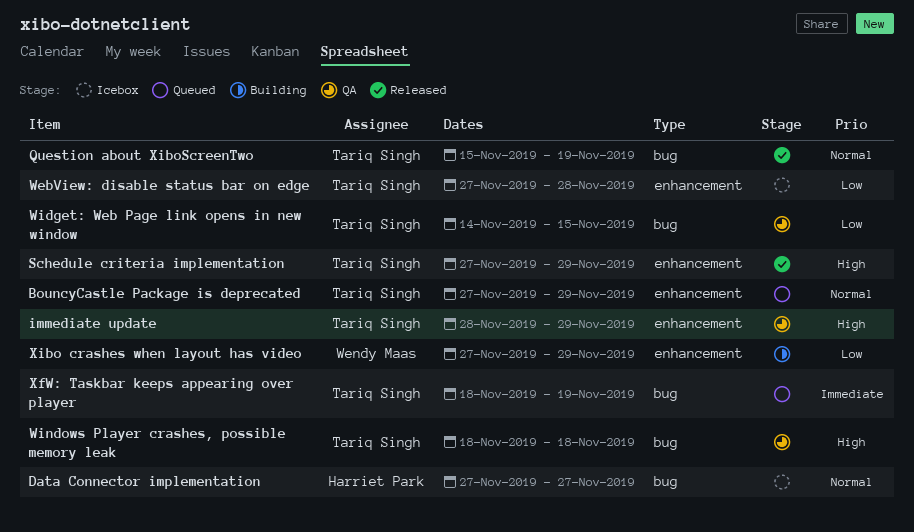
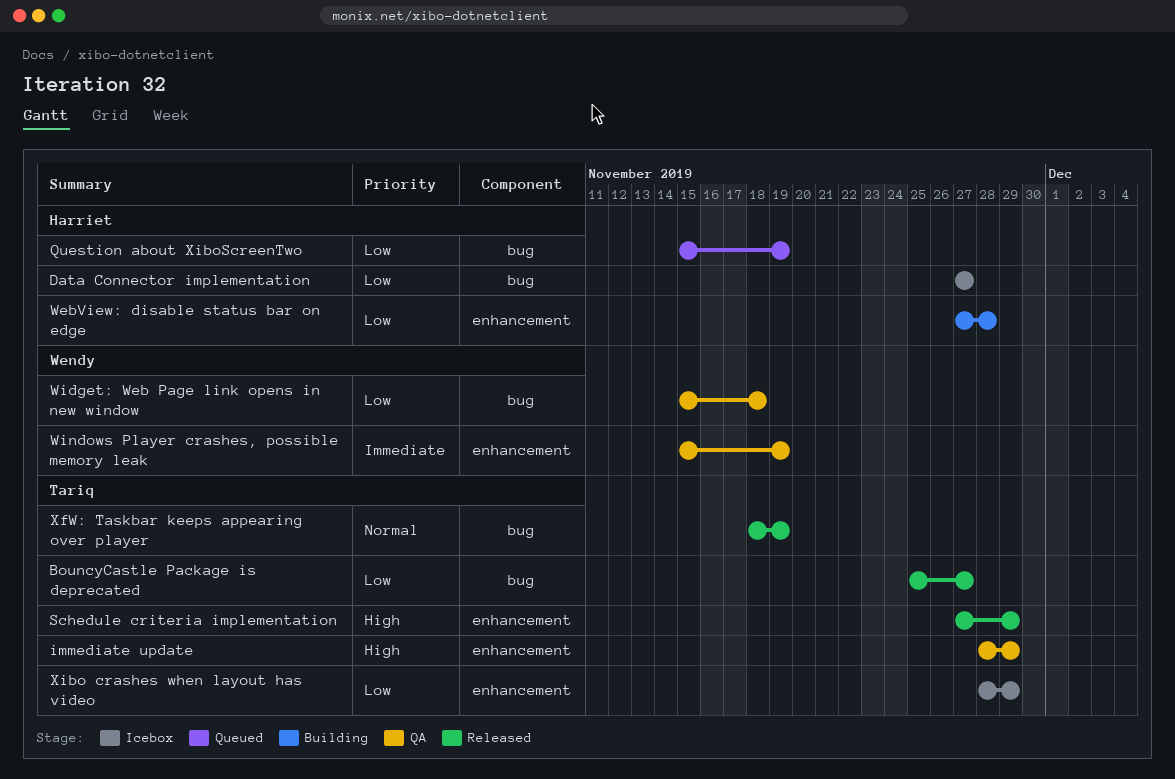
BouncyCastle Package is deprecated, status: Queued -> Released
BouncyCastle Package is deprecated, priority: Normal -> Low
BouncyCastle Package is deprecated, label: enhancement -> bug
BouncyCastle Package is deprecated, start: Nov 27 -> Nov 25
BouncyCastle Package is deprecated, due: Nov 29 -> Nov 27
Data Connector implementation, priority: Normal -> Low
Question about XiboScreenTwo, status: Released -> Queued
Question about XiboScreenTwo, owner: Tariq Singh -> Harriet Park
Question about XiboScreenTwo, priority: Normal -> Low
WebView: disable status bar on edge, status: Icebox -> Building
WebView: disable status bar on edge, owner: Tariq Singh -> Harriet Park
Widget: Web Page link opens in new window, owner: Tariq Singh -> Wendy Maas
Widget: Web Page link opens in new window, start: Nov 14 -> Nov 15
Widget: Web Page link opens in new window, due: Nov 15 -> Nov 18
Windows Player crashes, possible memory leak, owner: Tariq Singh -> Wendy Maas
Windows Player crashes, possible memory leak, priority: High -> Immediate
Windows Player crashes, possible memory leak, label: bug -> enhancement
Windows Player crashes, possible memory leak, start: Nov 18 -> Nov 15
Windows Player crashes, possible memory leak, due: Nov 18 -> Nov 19
XfW: Taskbar keeps appearing over player, status: Queued -> Released
XfW: Taskbar keeps appearing over player, priority: Immediate -> Normal
Xibo crashes when layout has video, status: Building -> Icebox
Xibo crashes when layout has video, owner: Wendy Maas -> Tariq Singh
Xibo crashes when layout has video, start: Nov 27 -> Nov 28

